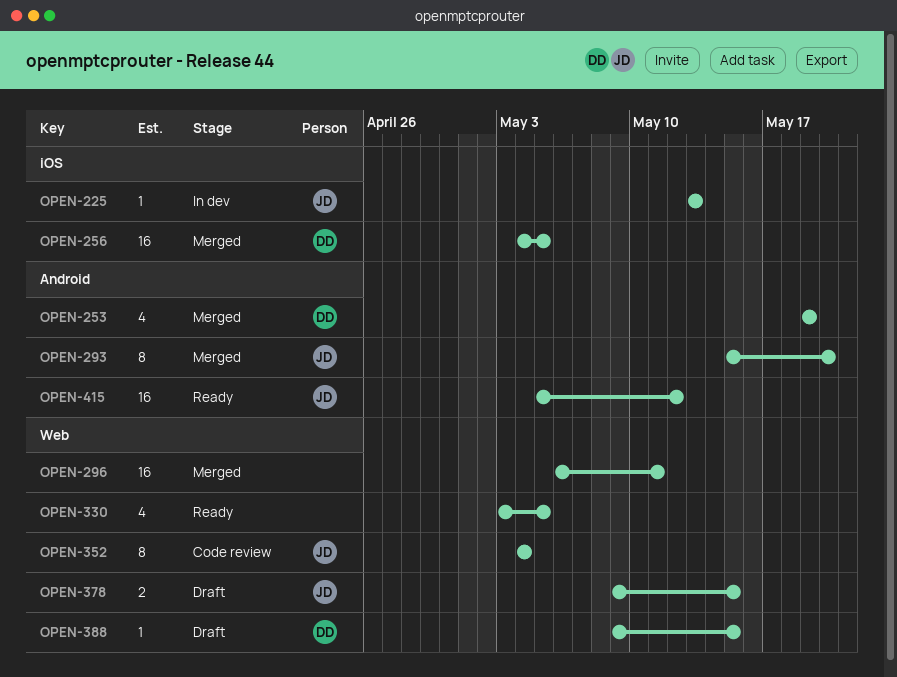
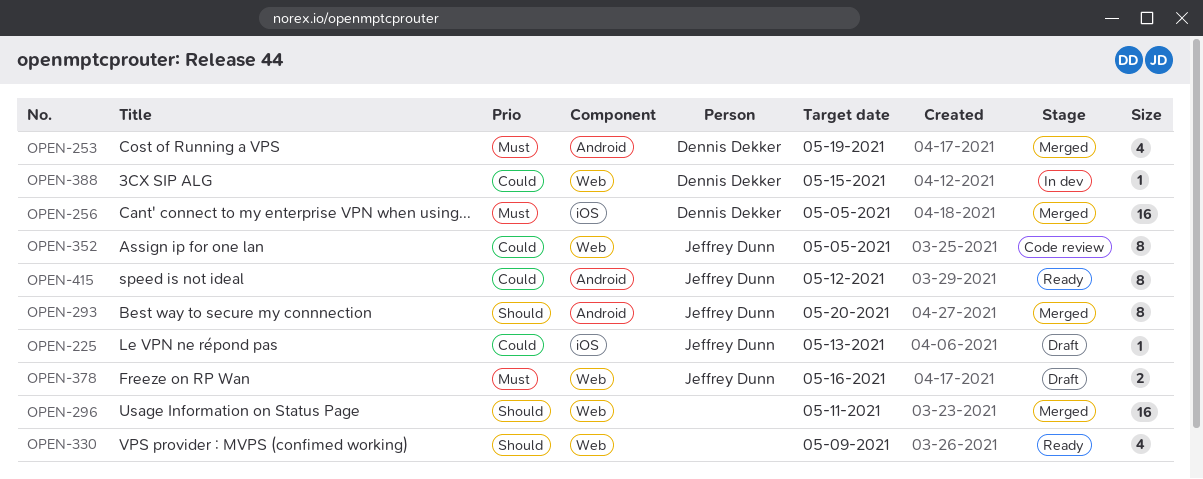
OPEN-225, status: In dev -> Draft
OPEN-330, due: May 5 -> May 9
OPEN-352, due: May 4 -> May 5
OPEN-378, due: May 15 -> May 16
OPEN-388, status: Draft -> In dev
OPEN-415, estimate: 16 -> 8

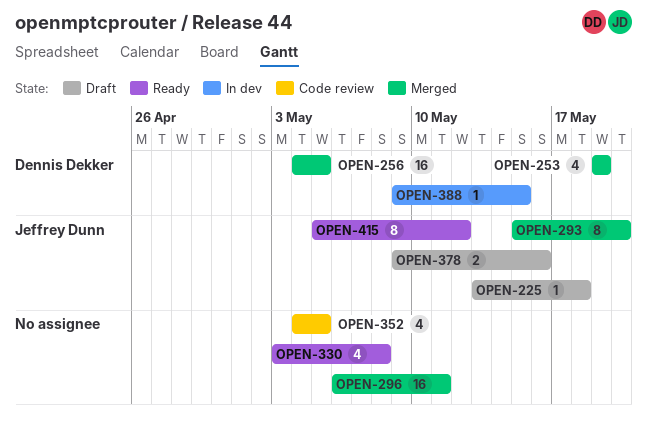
OPEN-225, due: May 13 -> May 18
OPEN-330, due: May 9 -> May 8
OPEN-352, owner: Jeffrey Dunn -> none
OPEN-352, estimate: 8 -> 4

